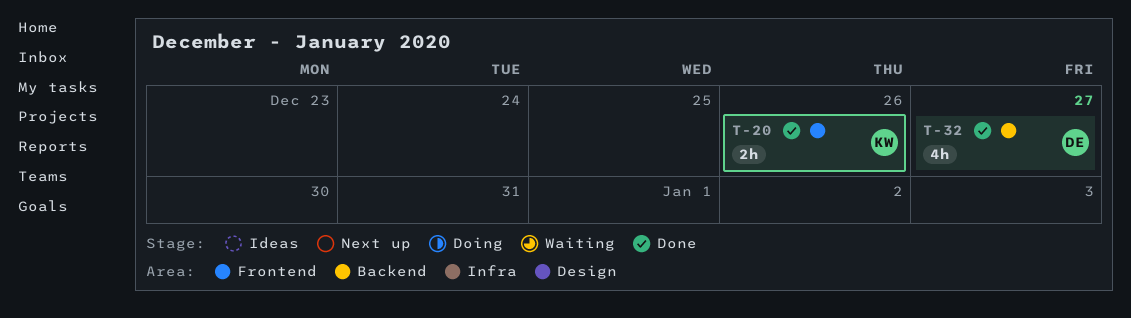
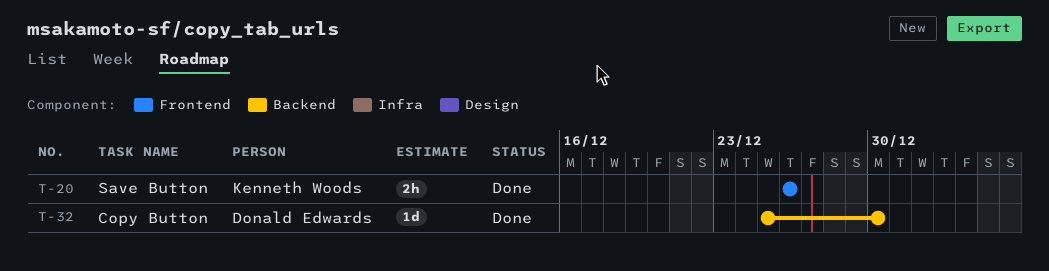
T-32, estimate: 4h -> 1d
T-32, due: Dec 27 -> Dec 30

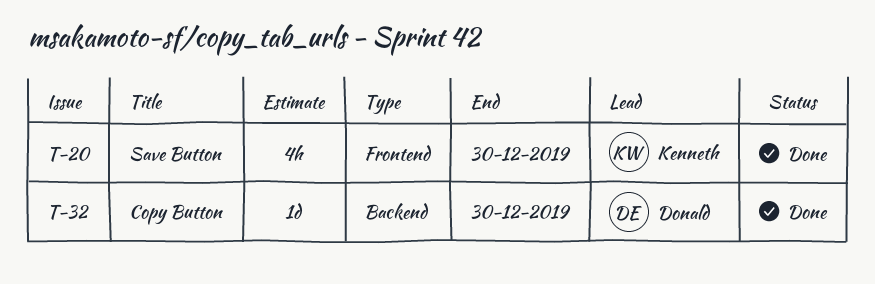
T-20, estimate: 2h -> 4h
T-20, due: Dec 26 -> Dec 30

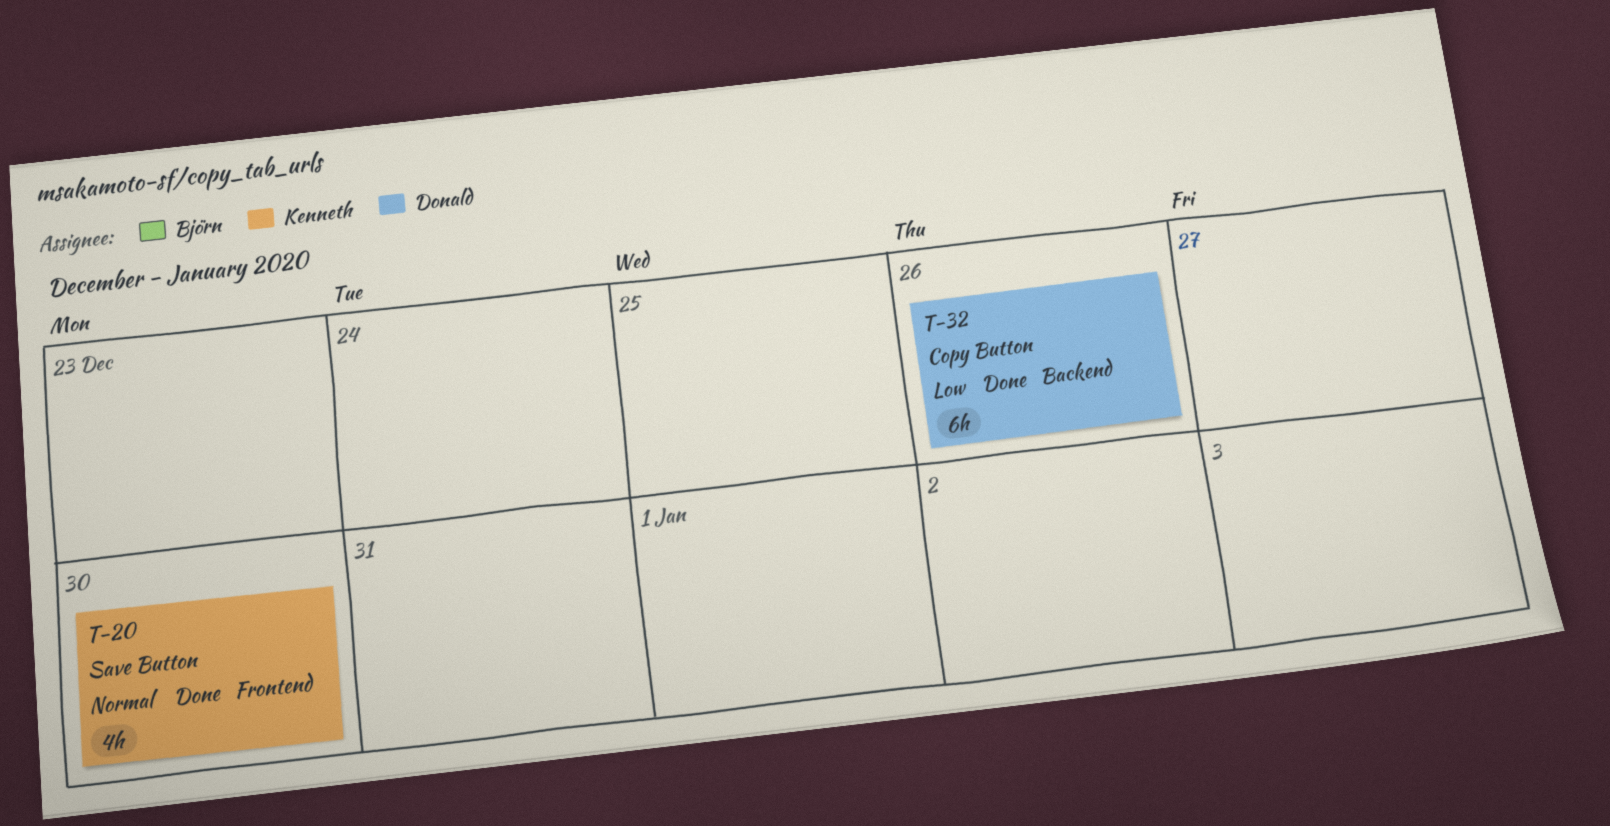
T-32, estimate: 1d -> 6h
T-32, due: Dec 30 -> Dec 26

